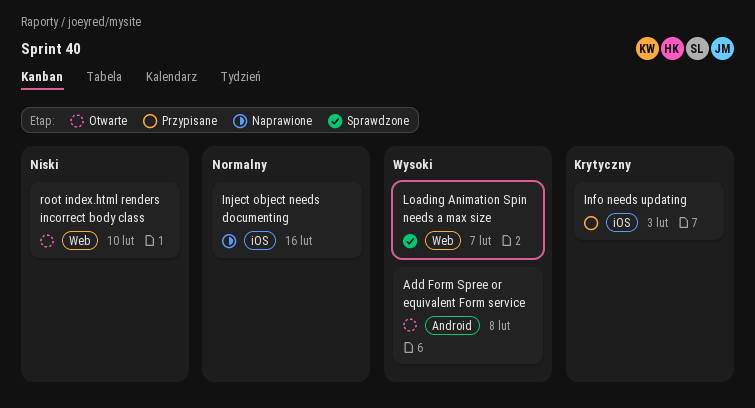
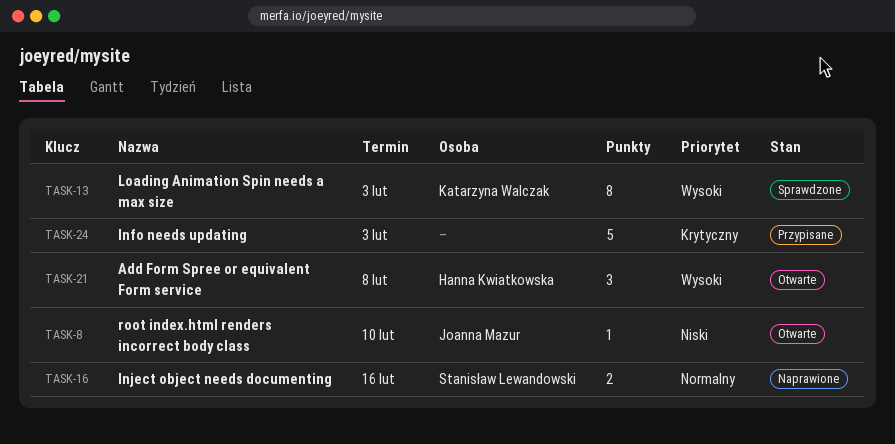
Loading Animation Spin needs a max size, due: Feb 7 -> Feb 3

